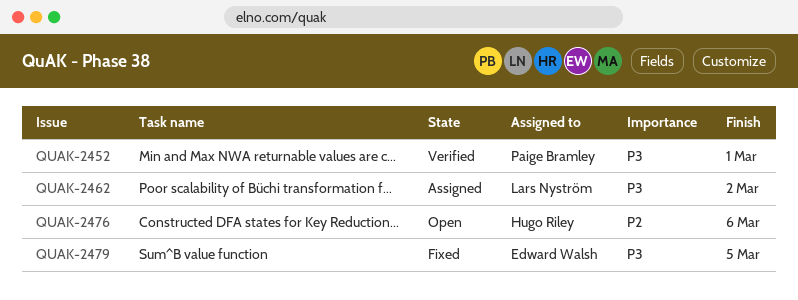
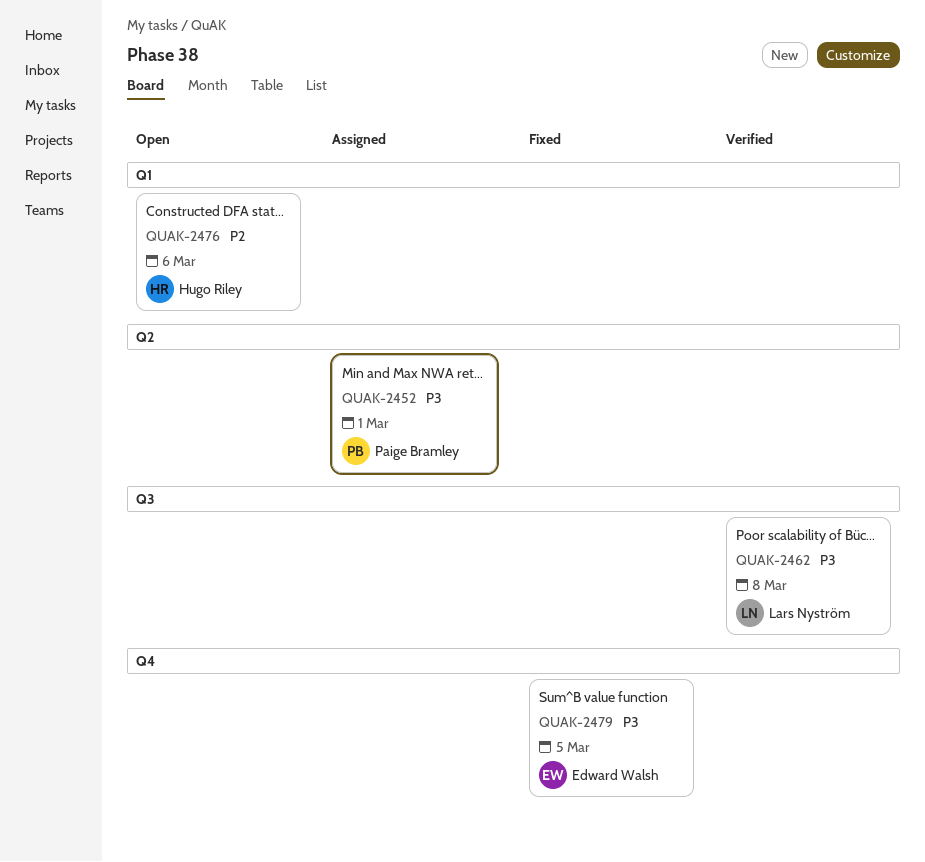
QUAK-2452, status: Verified -> Assigned
QUAK-2462, status: Assigned -> Verified
QUAK-2462, due: Mar 2 -> Mar 8

